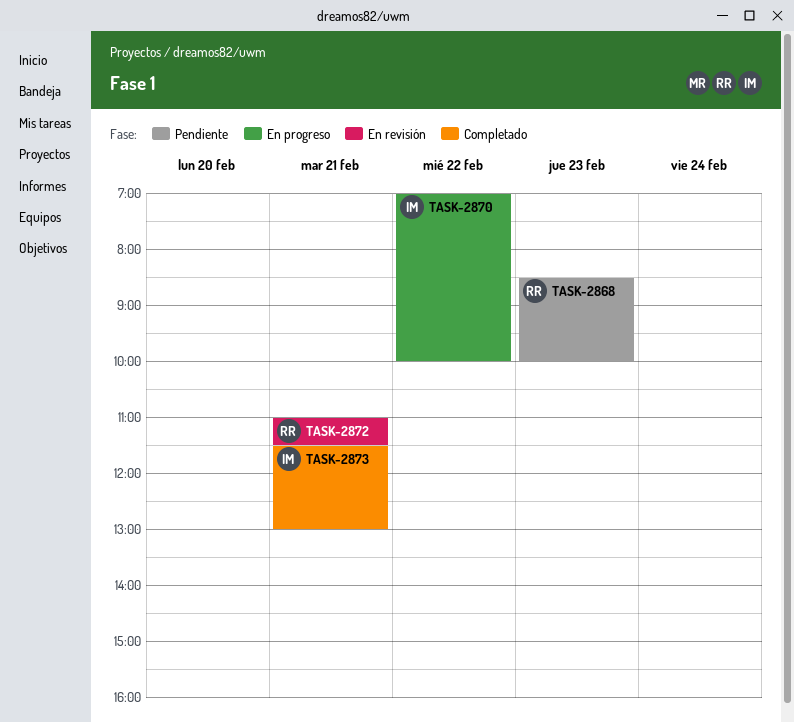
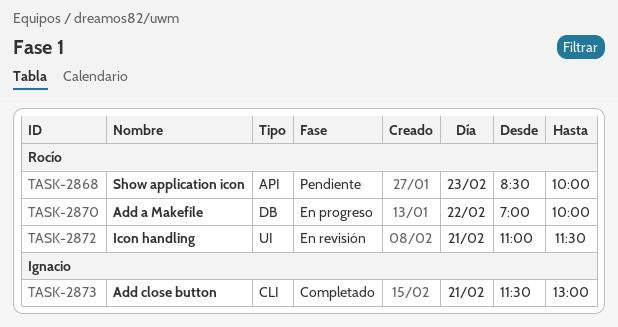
TASK-2870, owner: Ignacio -> Rocío

